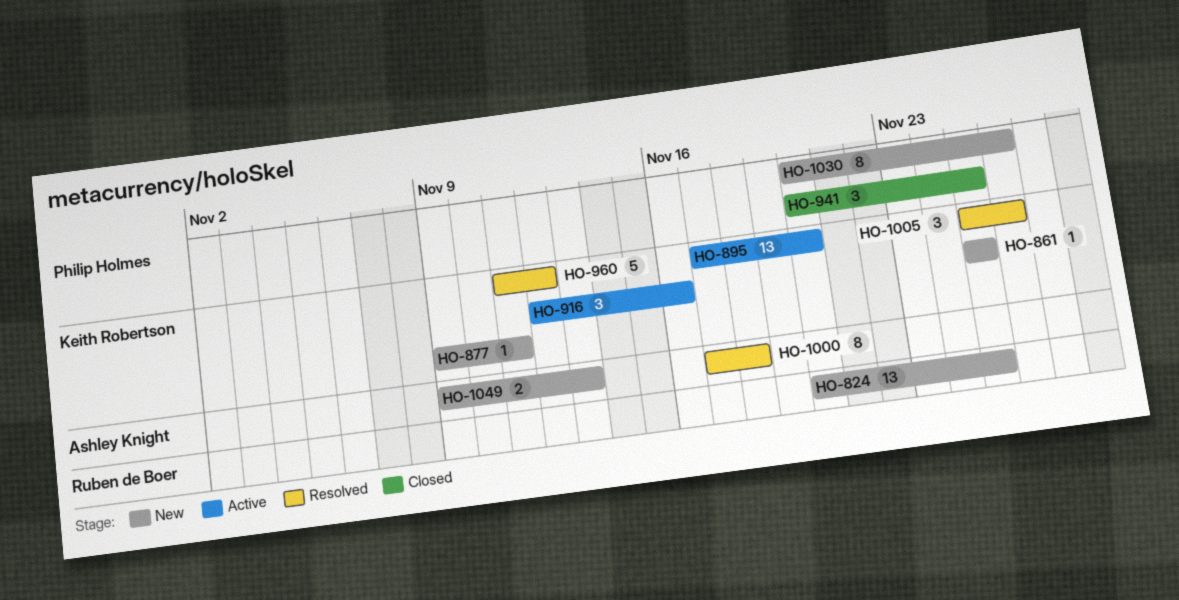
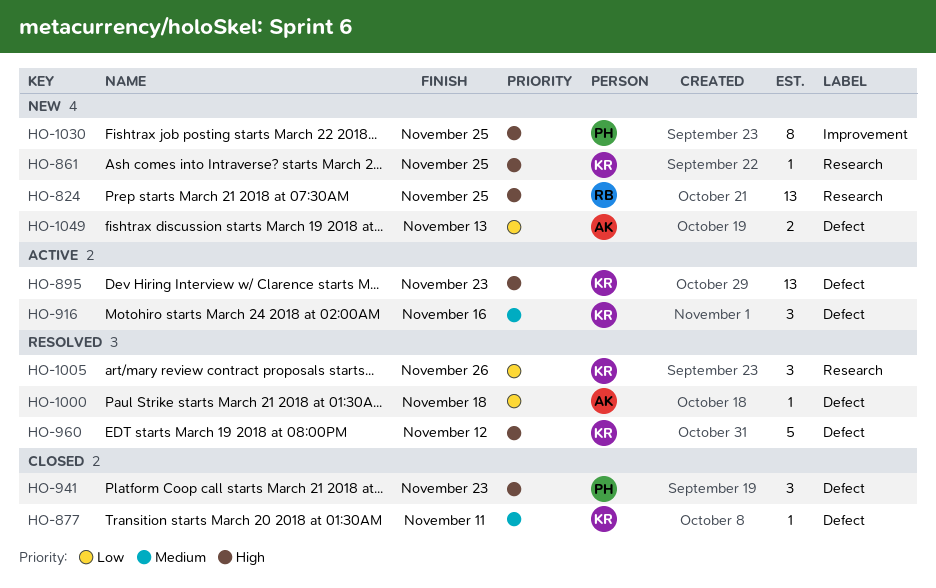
HO-877, status: New -> Closed
HO-895, due: Nov 20 -> Nov 23
HO-941, due: Nov 25 -> Nov 23
HO-1000, estimate: 8 -> 1
HO-1030, due: Nov 26 -> Nov 25

